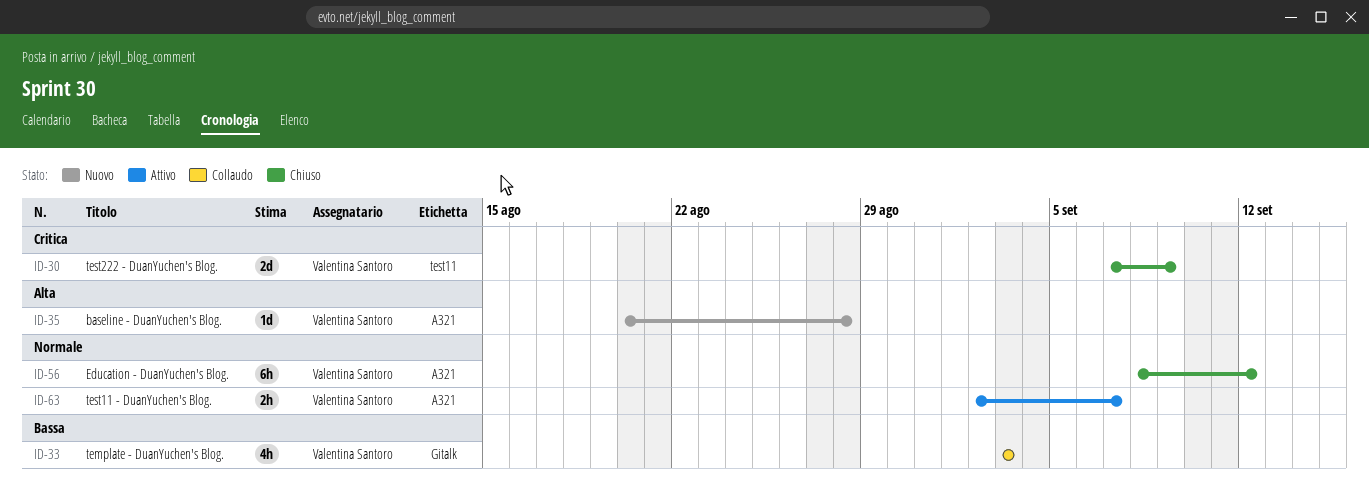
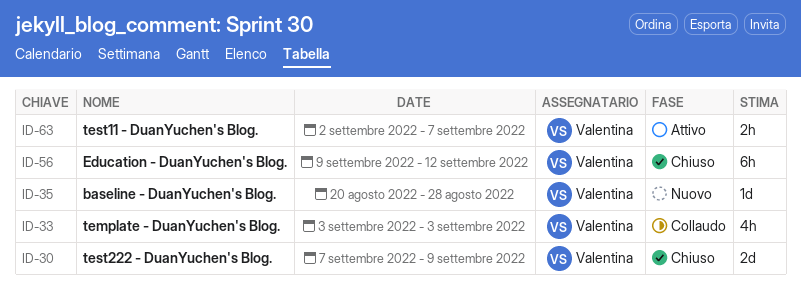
ID-56, start: Sep 8 -> Sep 9

